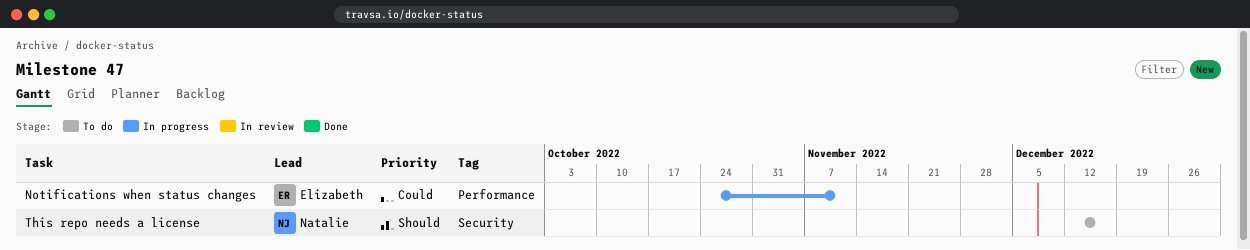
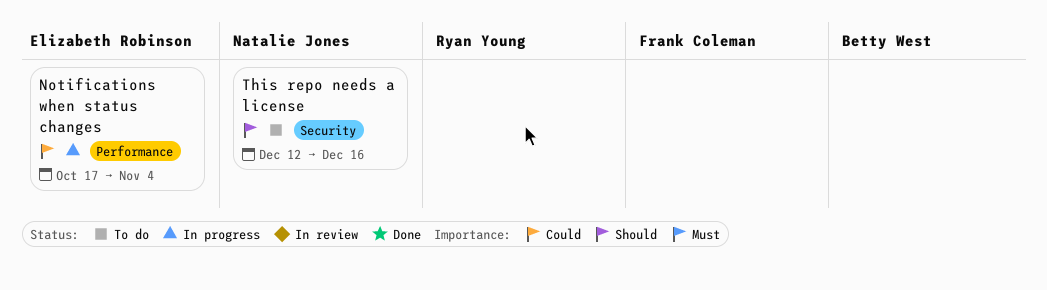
Notifications when status changes, start: Oct 24 -> Oct 17
Notifications when status changes, due: Nov 11 -> Nov 4

